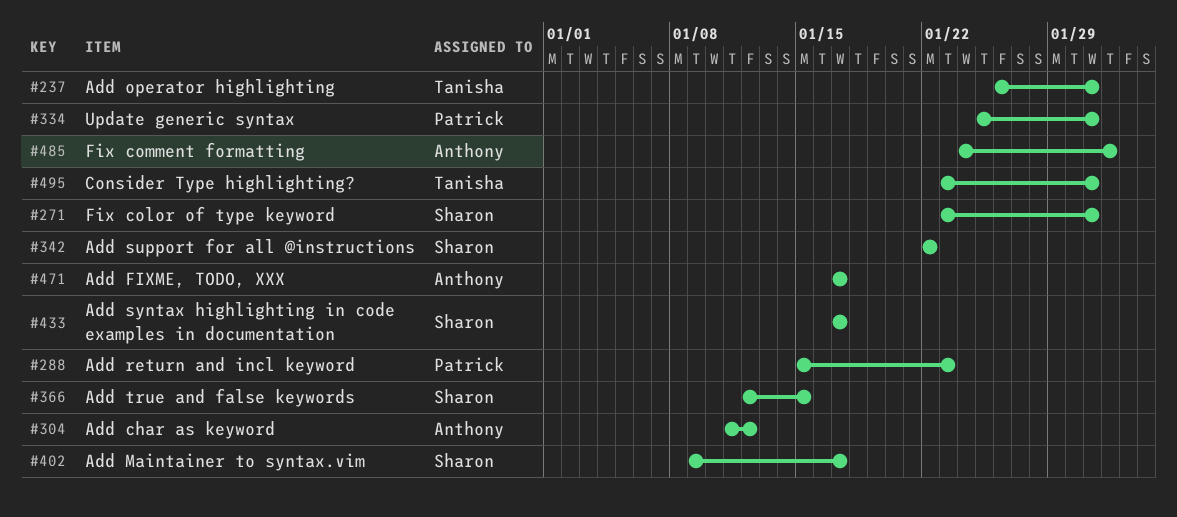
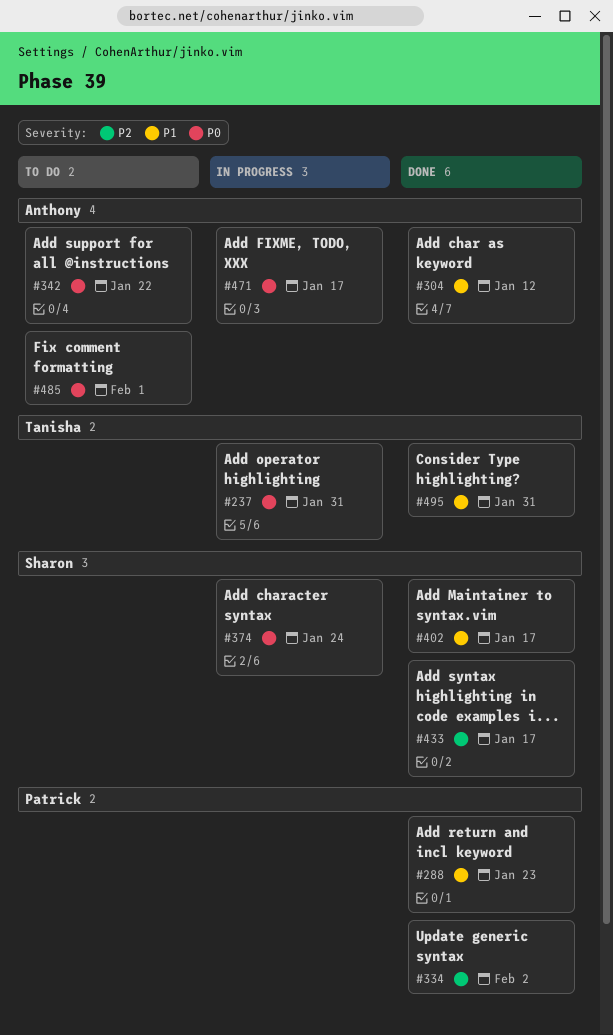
#271: present -> none
#334, due: Jan 31 -> Feb 2
#342, owner: Sharon -> Anthony
#366: present -> none
#374: none -> present

